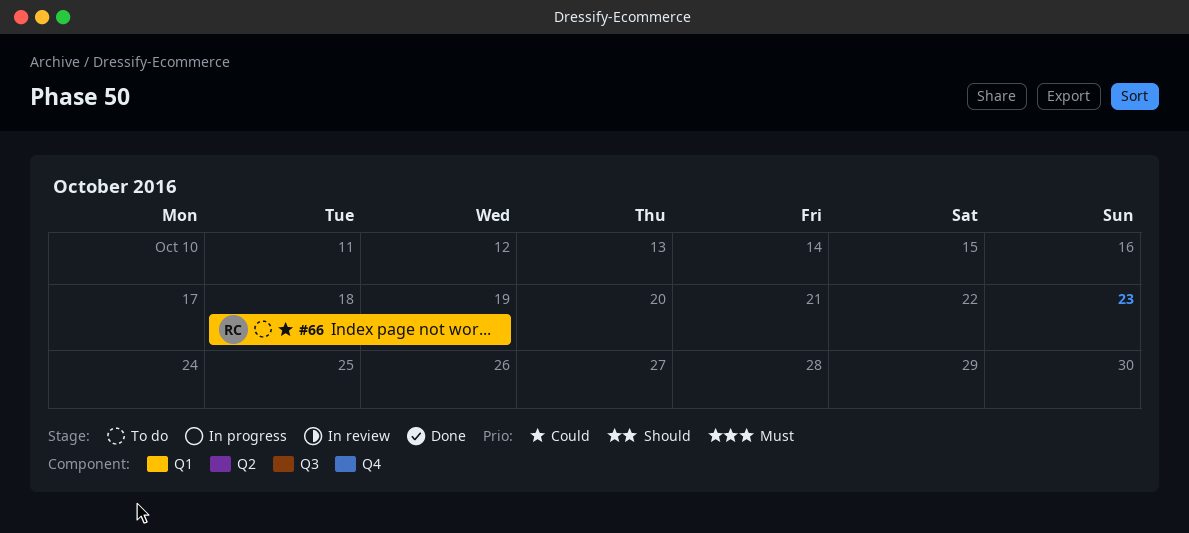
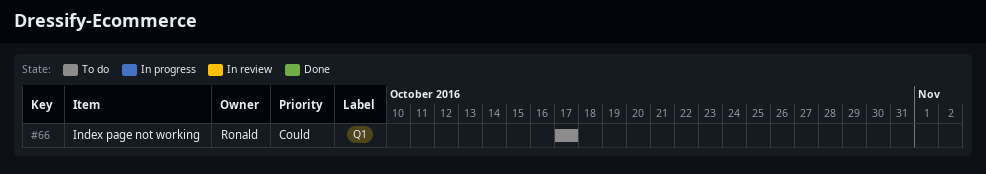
#66, start: Oct 18 -> Oct 17
#66, due: Oct 19 -> Oct 17

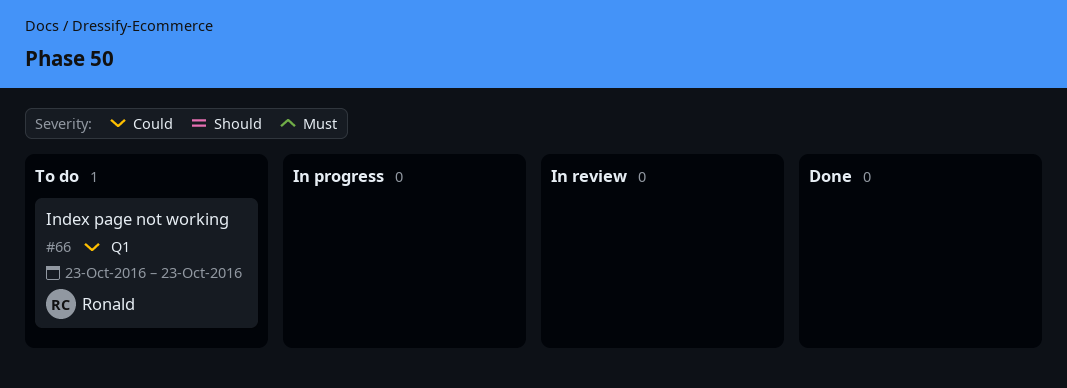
#66, start: Oct 17 -> Oct 23
#66, due: Oct 17 -> Oct 23

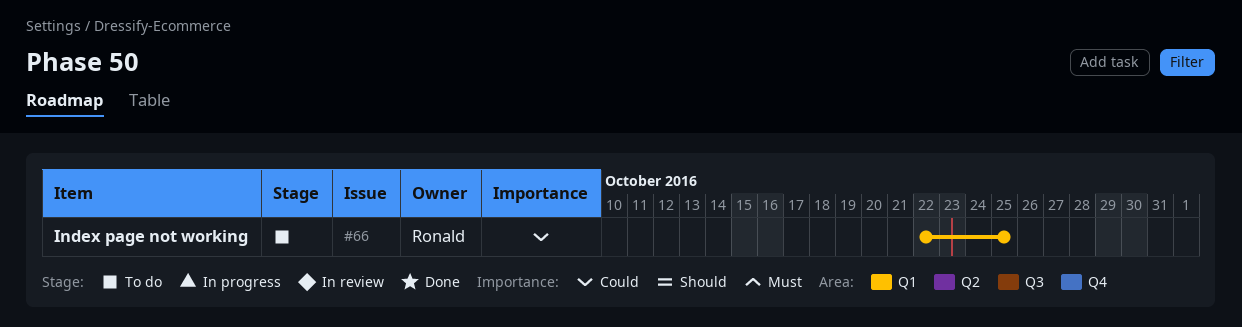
#66, start: Oct 23 -> Oct 22
#66, due: Oct 23 -> Oct 25

